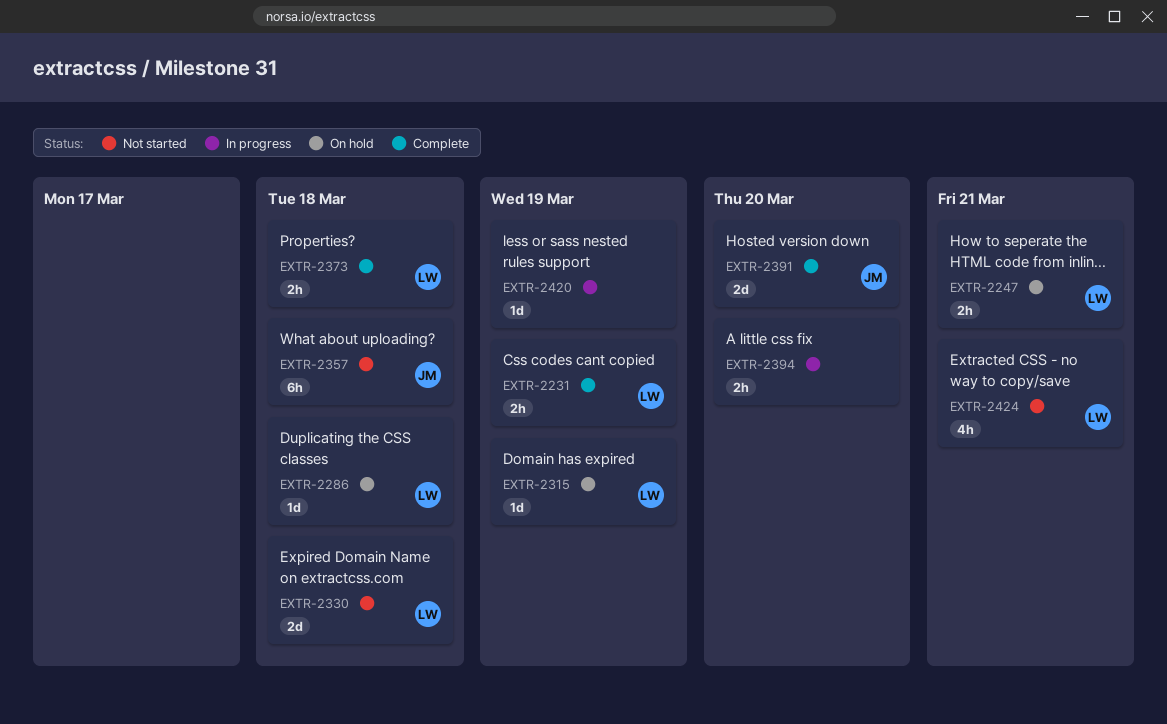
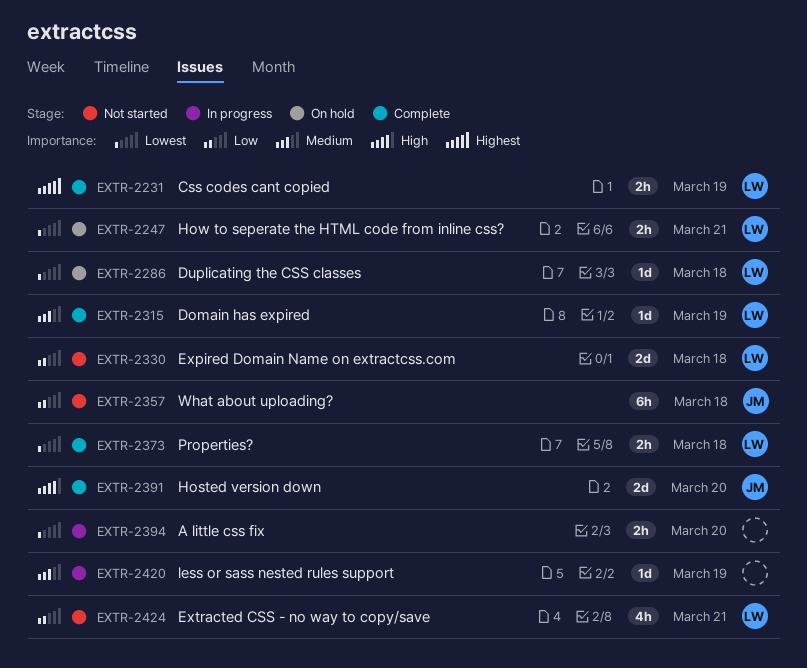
EXTR-2315, status: On hold -> Complete

